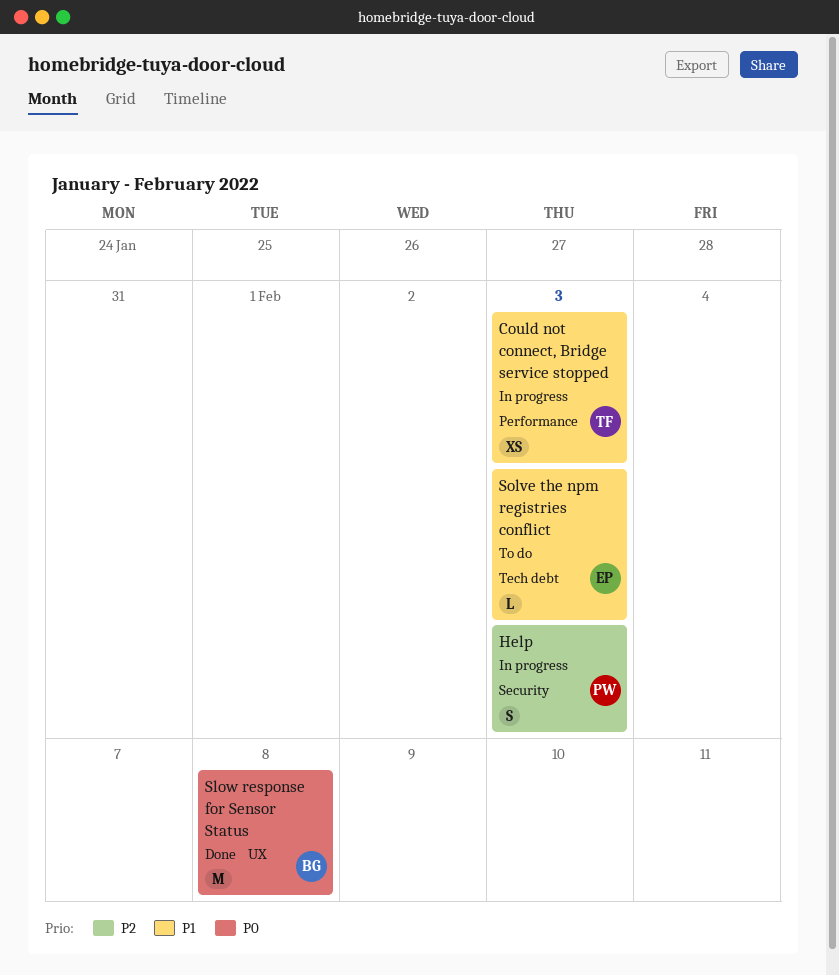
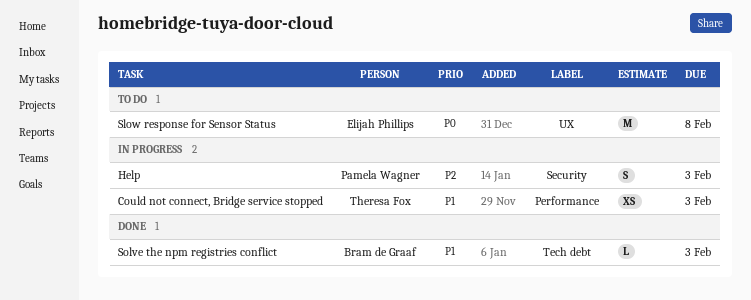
Slow response for Sensor Status, status: Done -> To do
Slow response for Sensor Status, owner: Bram de Graaf -> Elijah Phillips
Solve the npm registries conflict, status: To do -> Done
Solve the npm registries conflict, owner: Elijah Phillips -> Bram de Graaf

